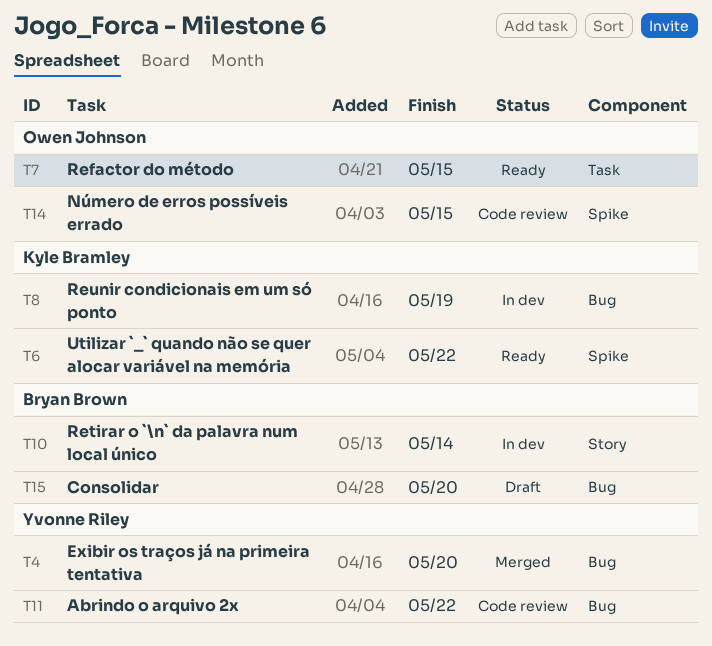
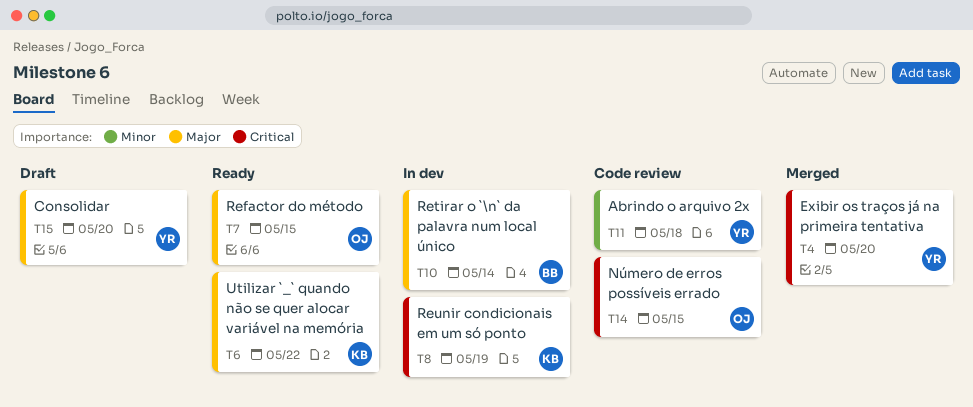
T11, due: May 22 -> May 18
T15, owner: Bryan Brown -> Yvonne Riley

